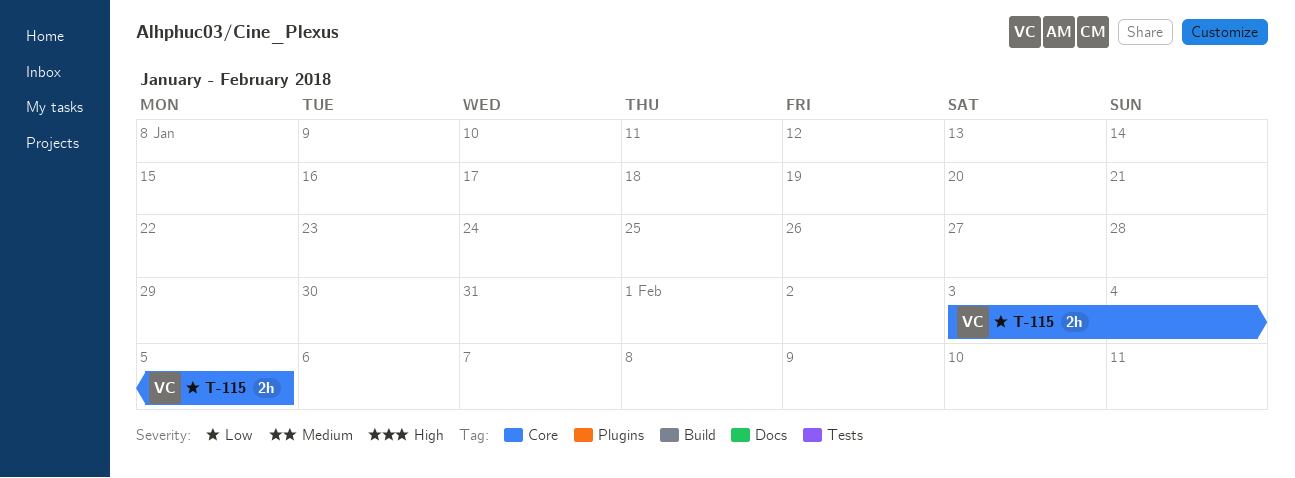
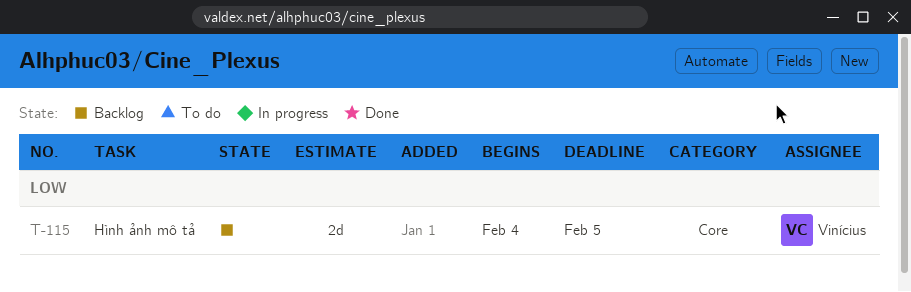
T-115, estimate: 2h -> 2d
T-115, start: Feb 3 -> Feb 4

